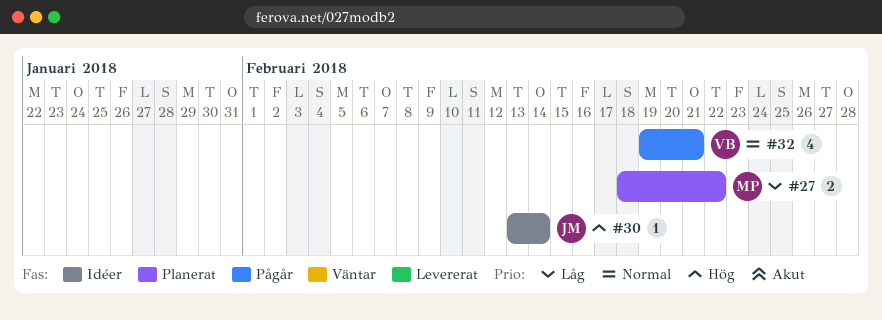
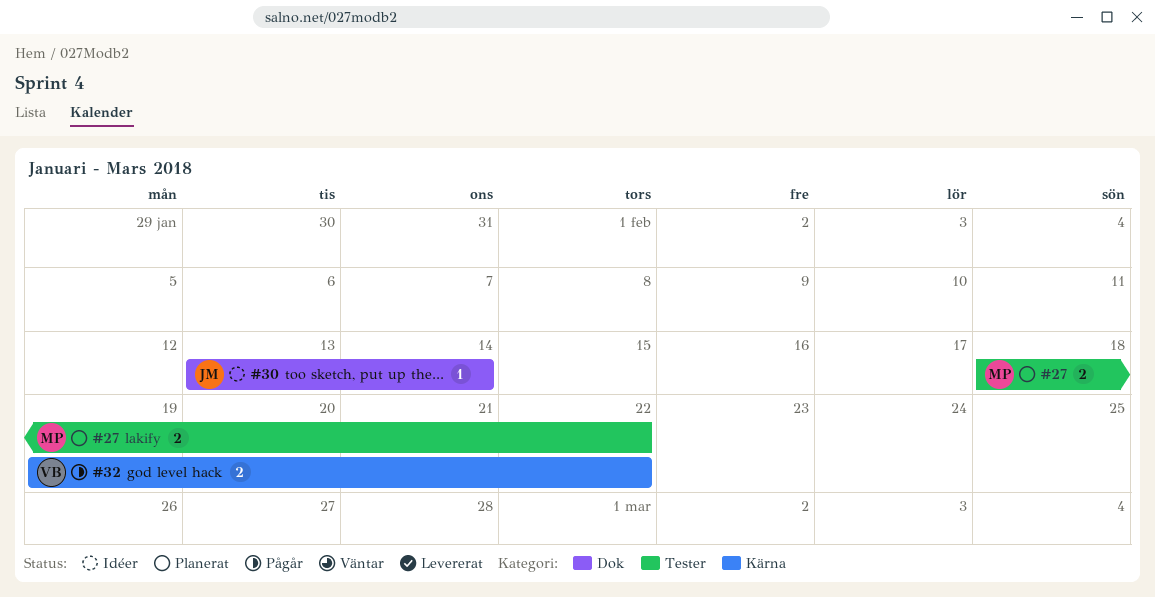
#32, estimate: 4 -> 2
#32, due: Feb 21 -> Feb 22

